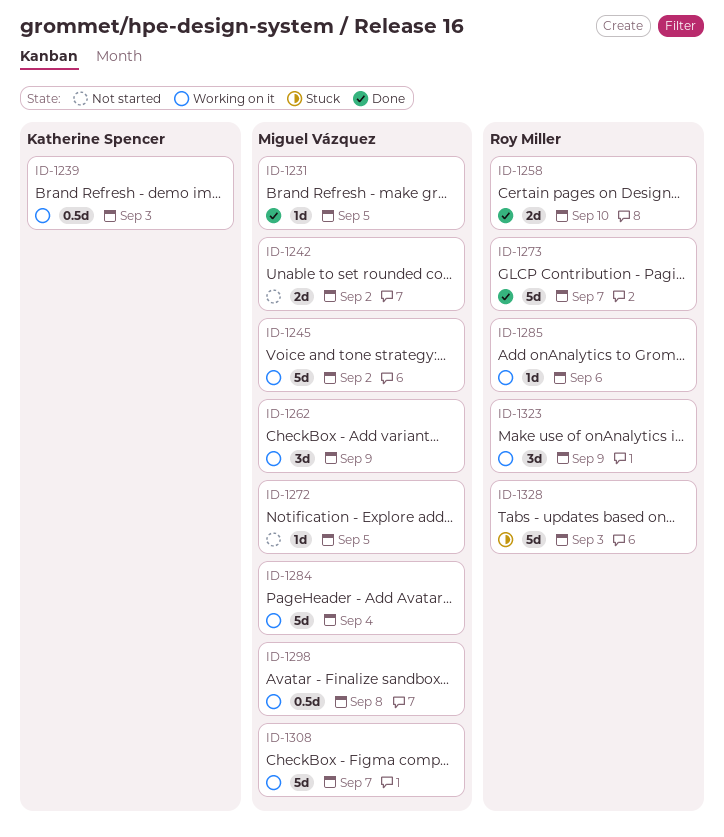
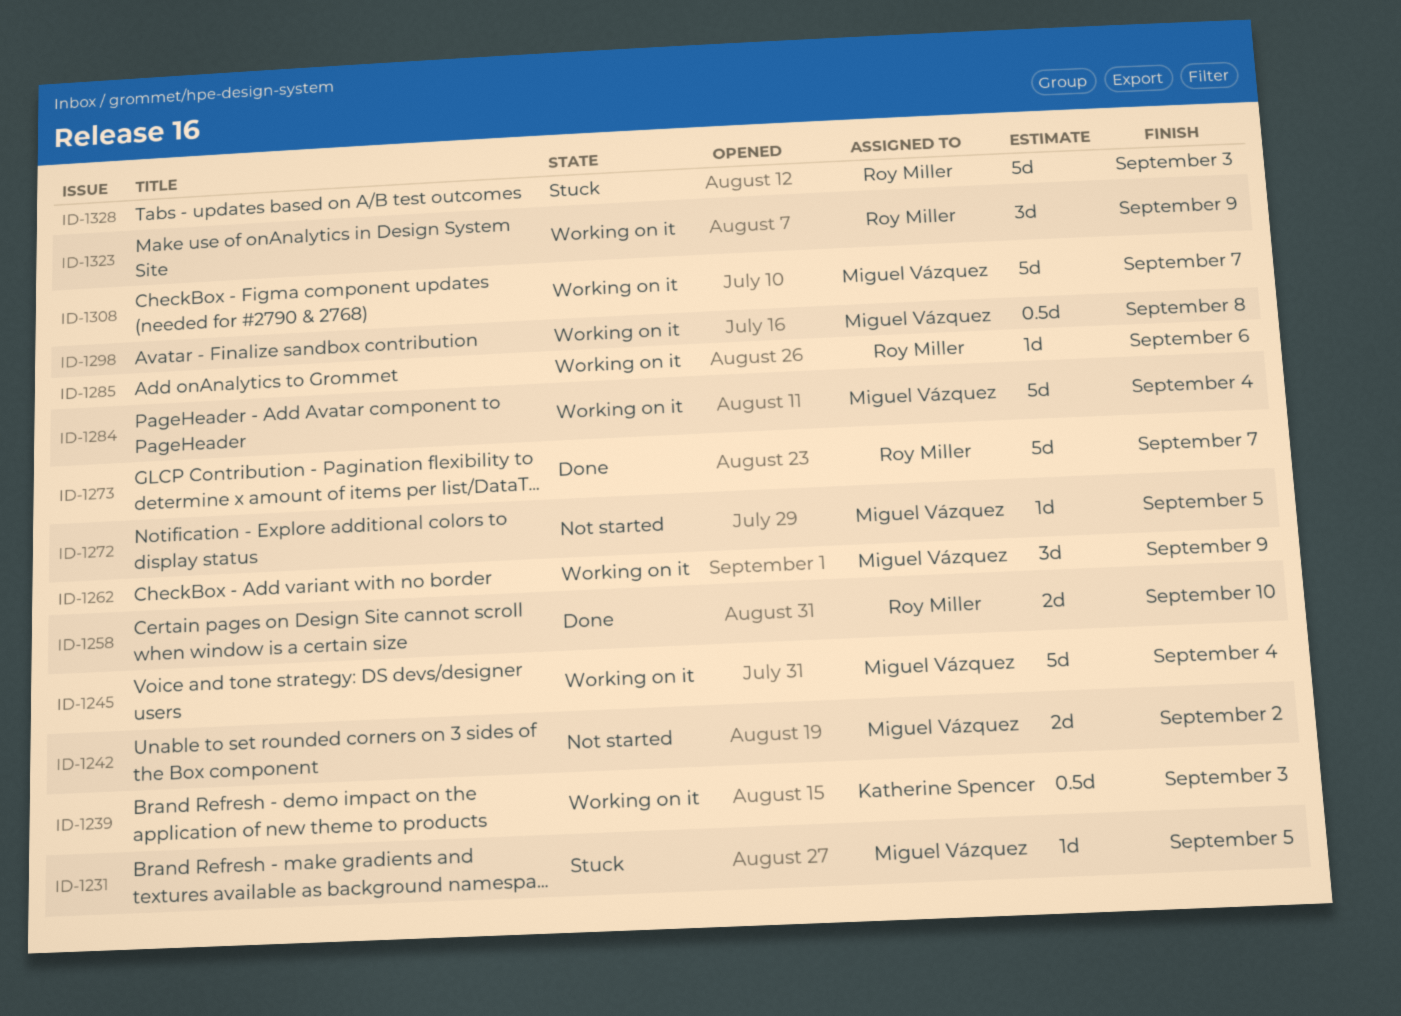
ID-1231, status: Done -> Stuck
ID-1245, due: Sep 2 -> Sep 4

